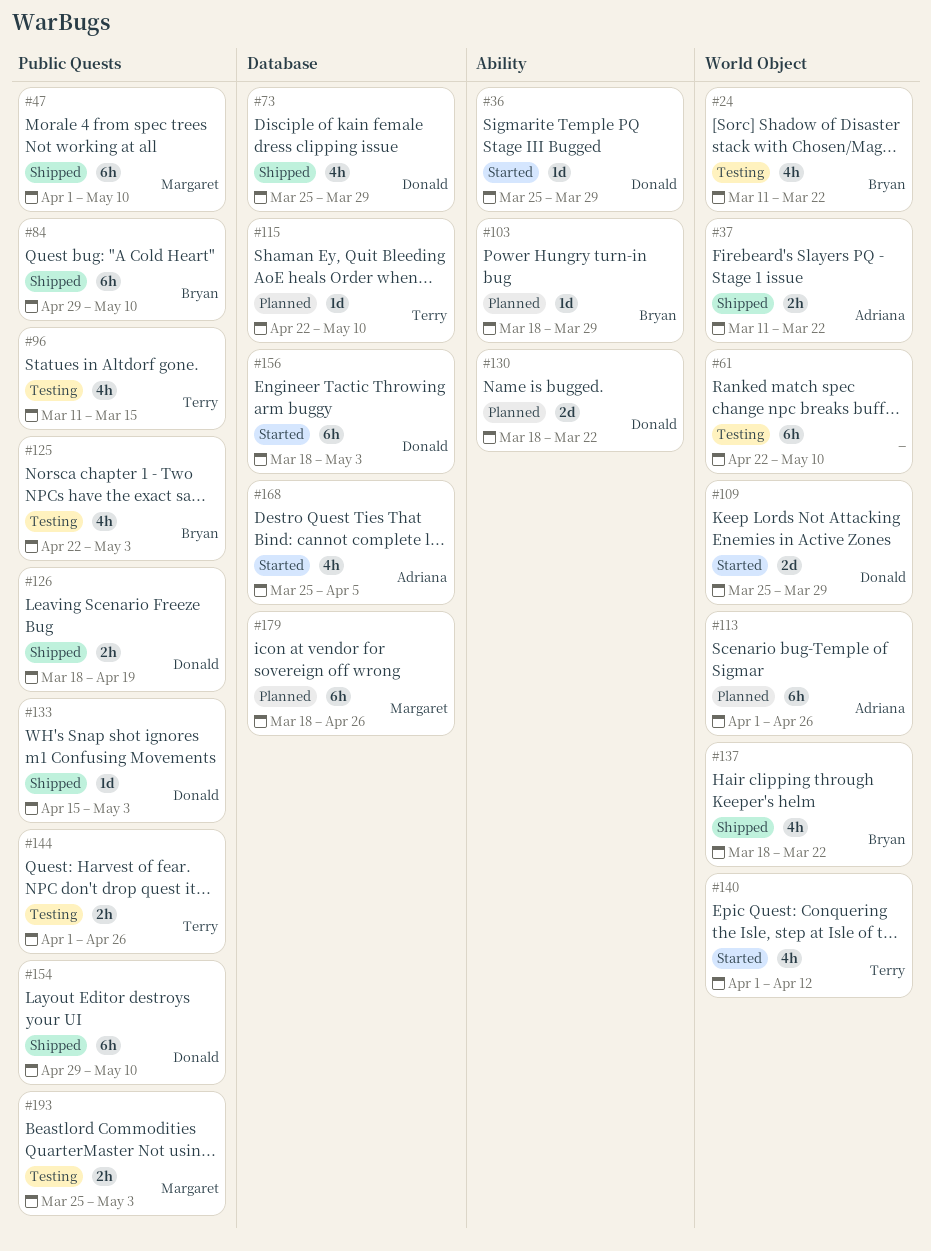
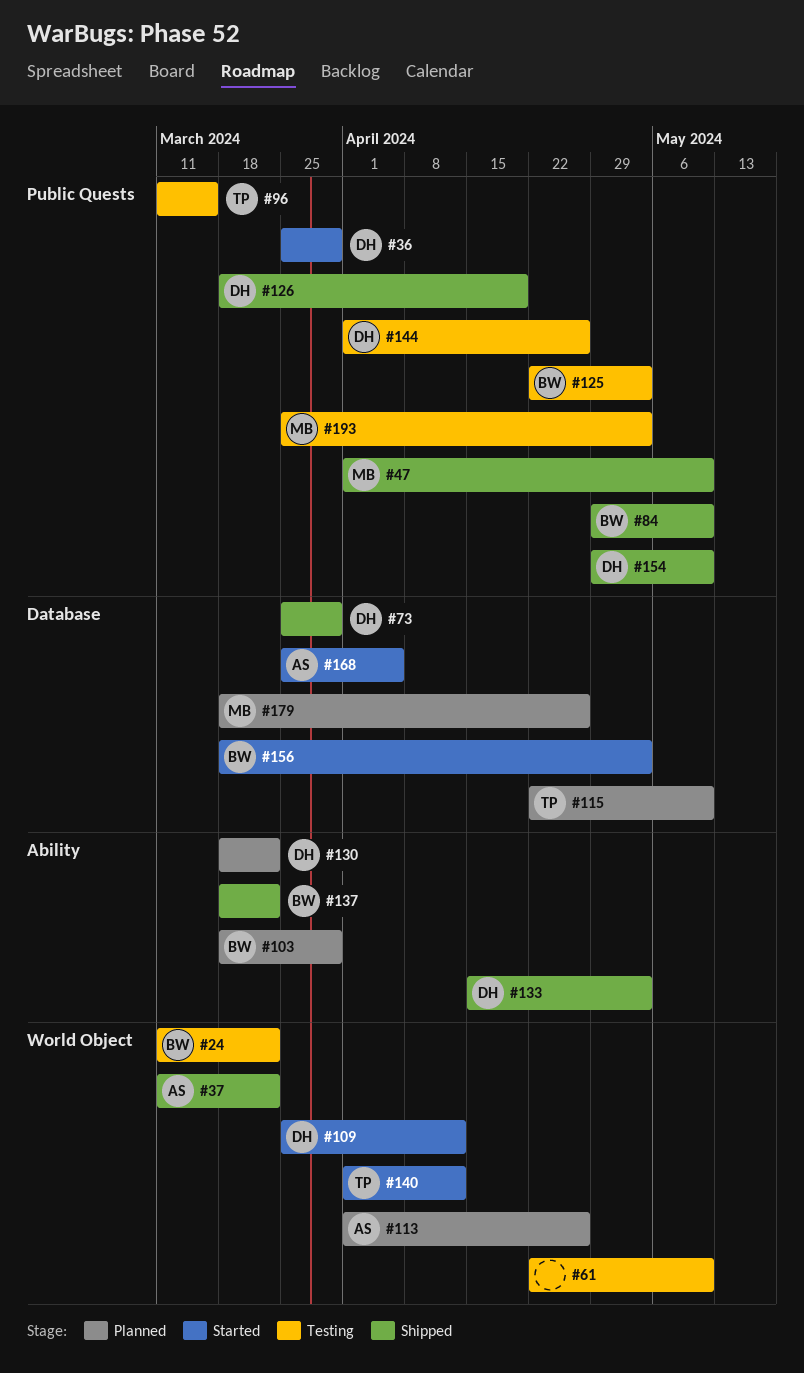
#36, label: Ability -> Public Quests
#109, due: Mar 29 -> Apr 12
#133, label: Public Quests -> Ability
#137, label: World Object -> Ability
#144, owner: Terry -> Donald
#156, owner: Donald -> Bryan

